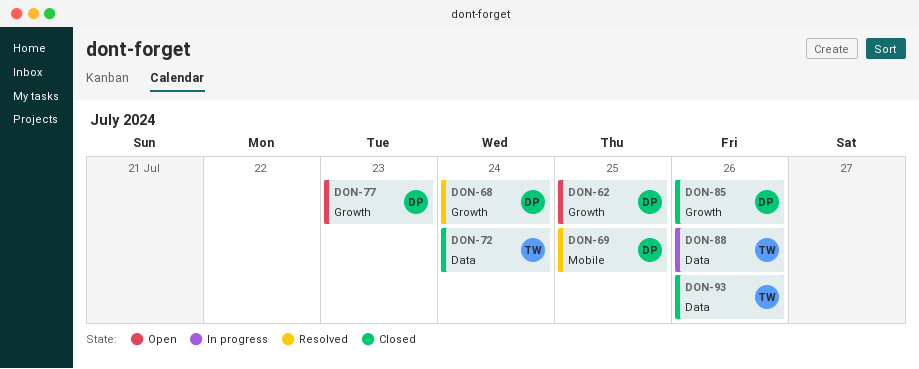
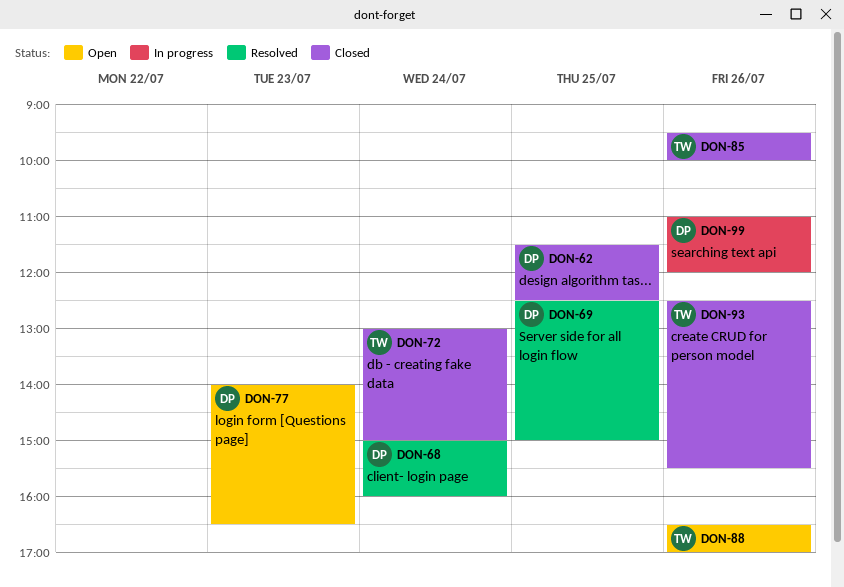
DON-62, status: Open -> Closed
DON-85, owner: DP -> TW
DON-88, status: In progress -> Open
DON-99: none -> present

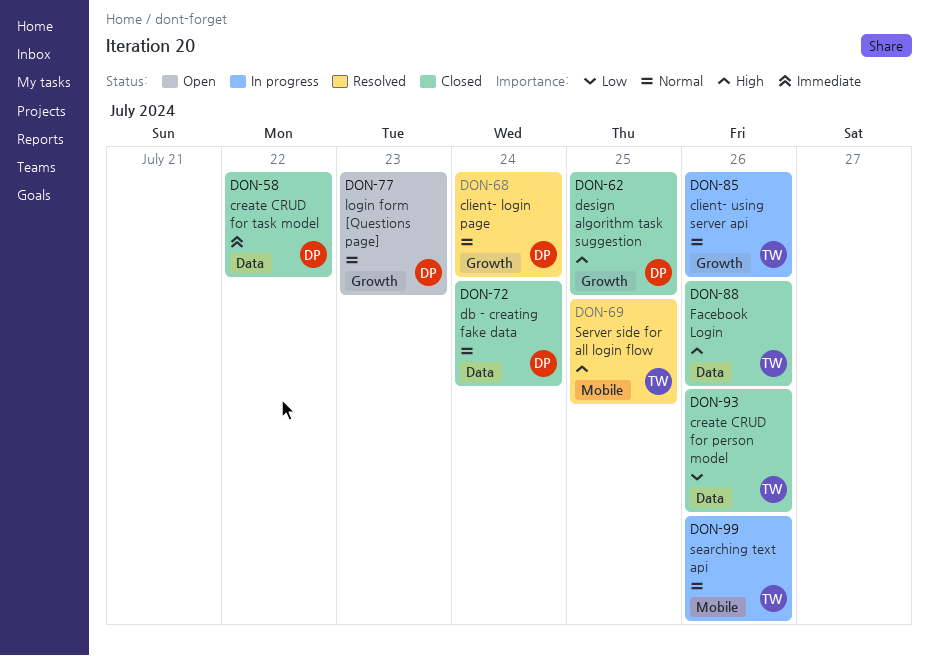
DON-58: none -> present
DON-69, owner: DP -> TW
DON-72, owner: TW -> DP
DON-85, status: Closed -> In progress
DON-88, status: Open -> Closed
DON-99, owner: DP -> TW

